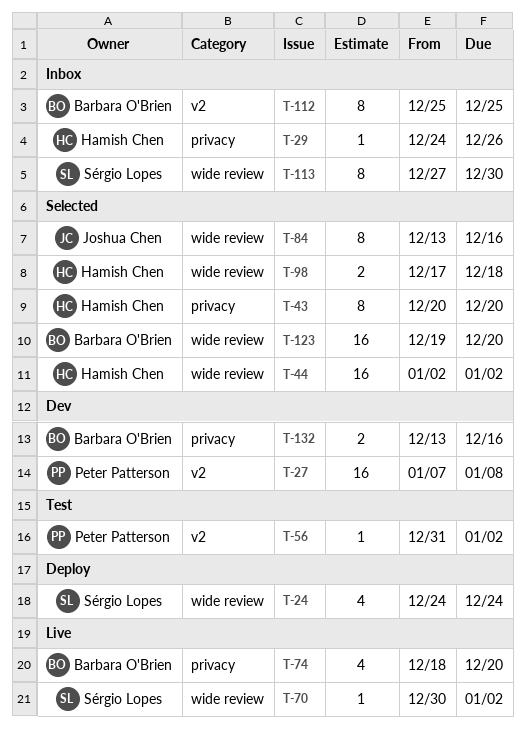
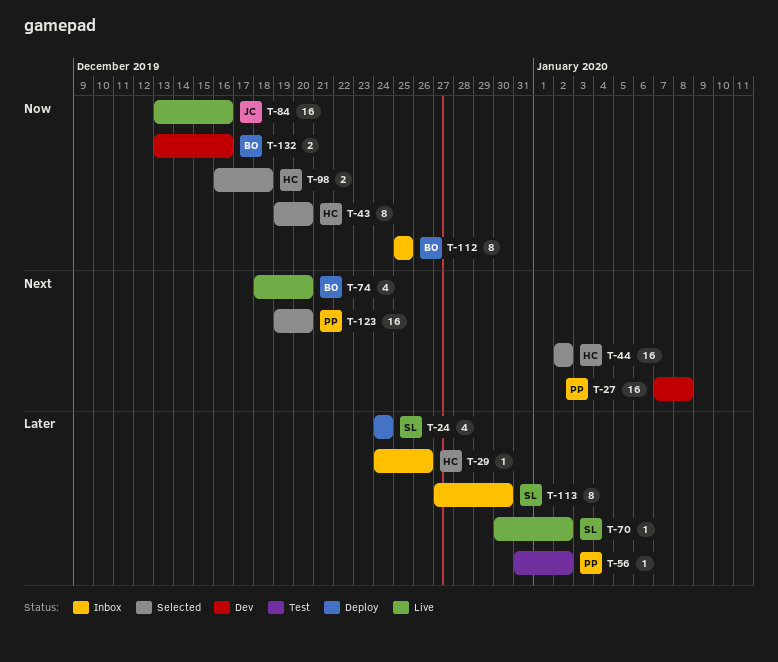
T-43, start: Dec 20 -> Dec 19
T-84, status: Selected -> Live
T-84, estimate: 8 -> 16
T-98, start: Dec 17 -> Dec 16
T-123, owner: Barbara O'Brien -> Peter Patterson

